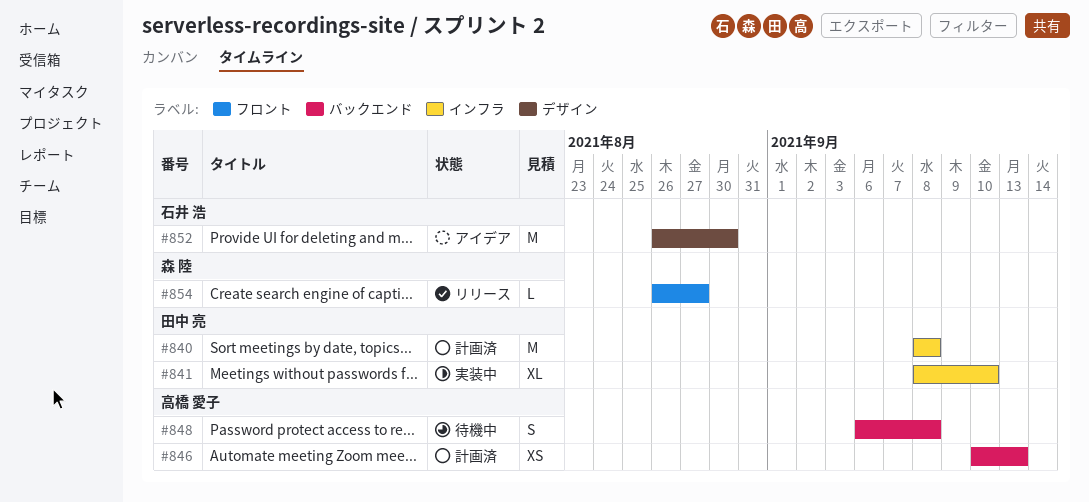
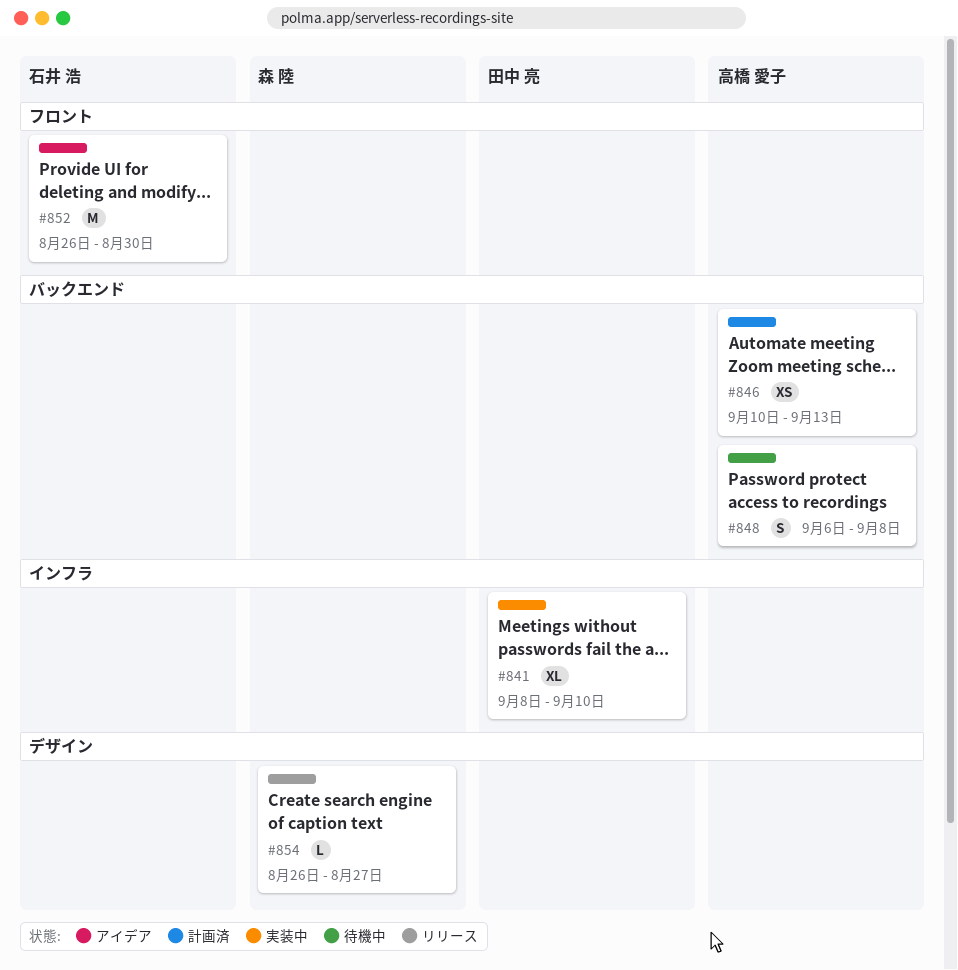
#840: present -> none
#852, label: デザイン -> フロント
#854, label: フロント -> デザイン

